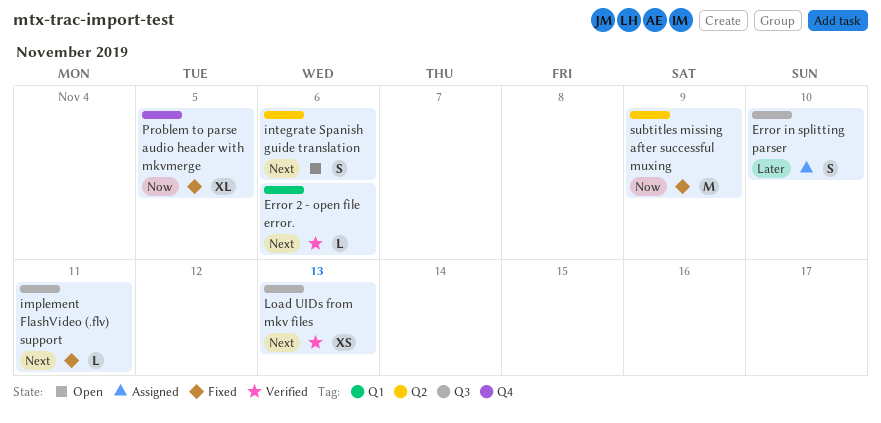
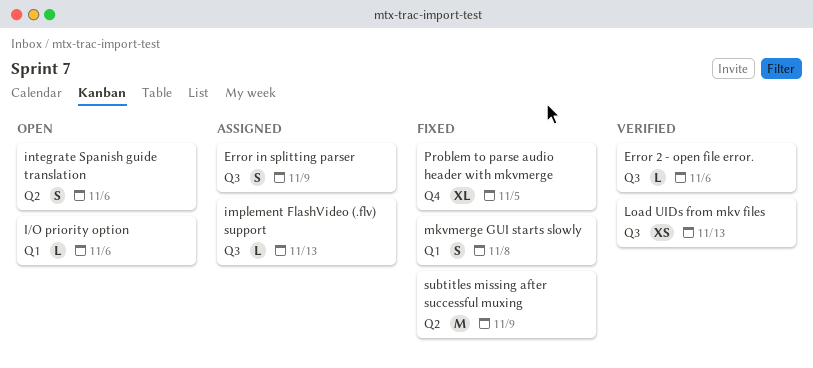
Error 2 - open file error., label: Q1 -> Q3
Error in splitting parser, due: Nov 10 -> Nov 9
I/O priority option: none -> present
implement FlashVideo (.flv) support, status: Fixed -> Assigned
implement FlashVideo (.flv) support, due: Nov 11 -> Nov 13
mkvmerge GUI starts slowly: none -> present

